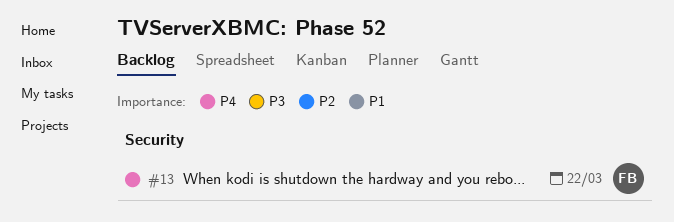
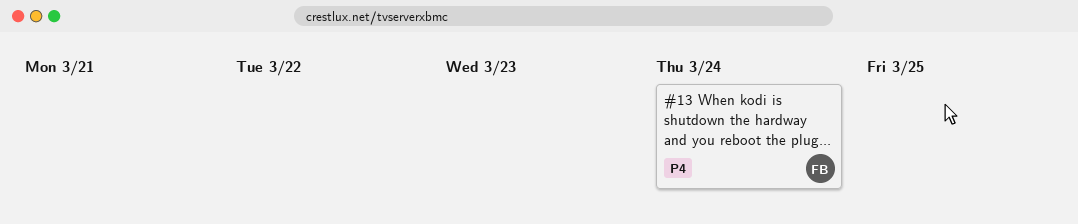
#13, due: Mar 22 -> Mar 24

